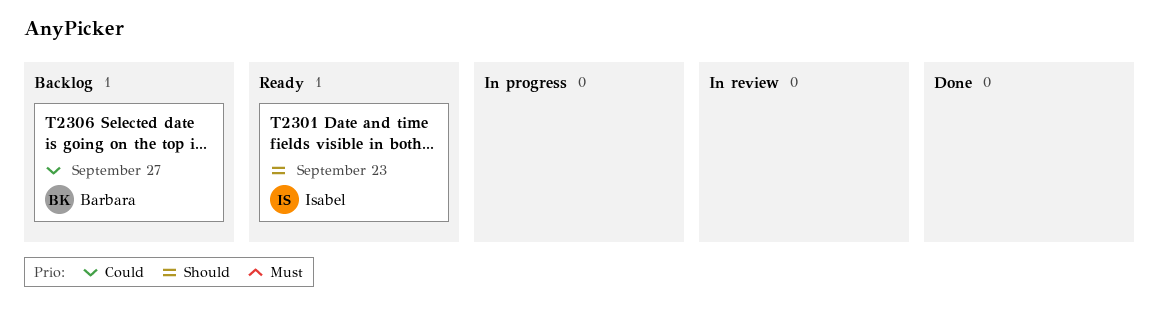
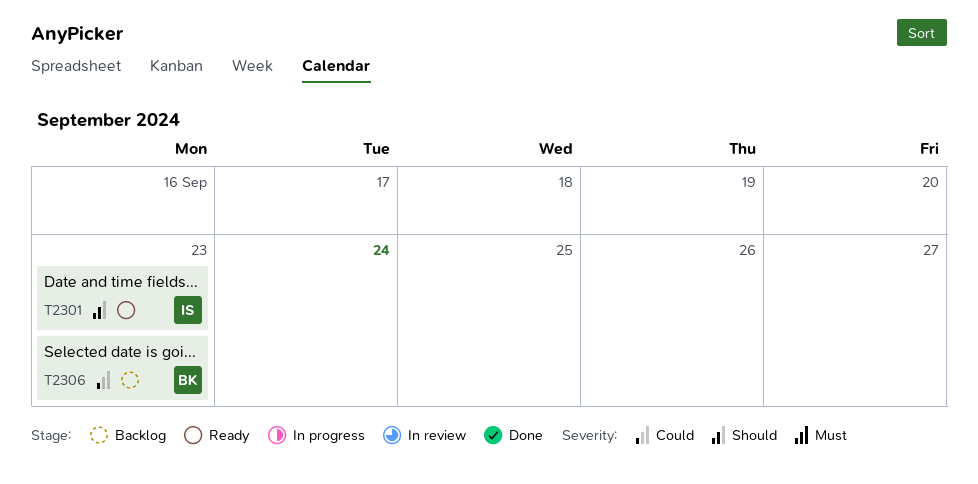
T2306, due: Sep 27 -> Sep 23

